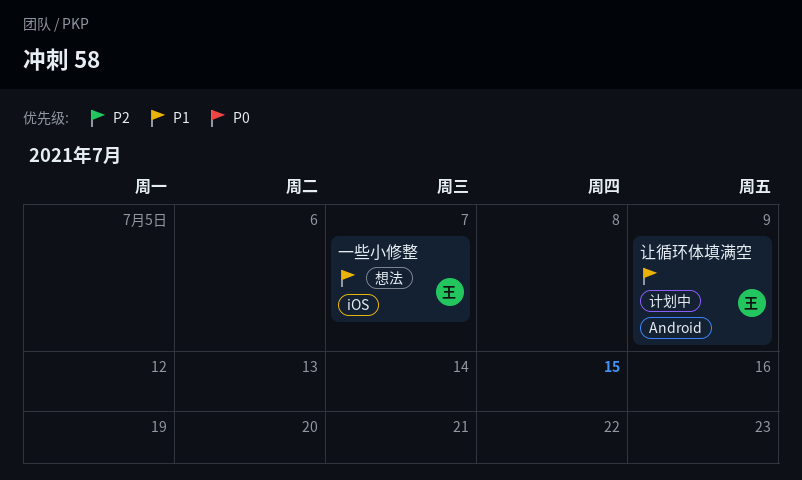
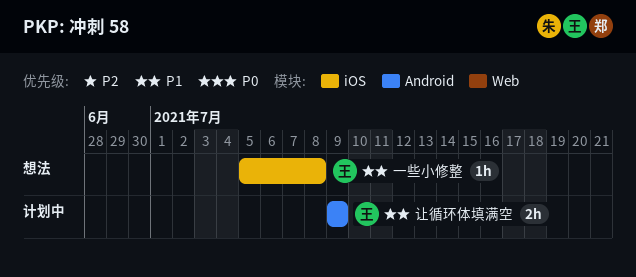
一些小修整, due: Jul 7 -> Jul 8

